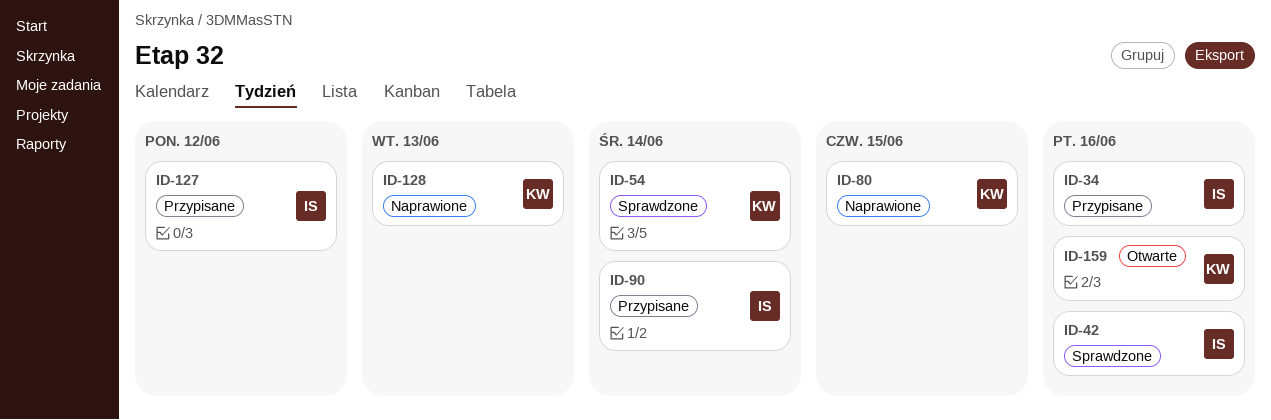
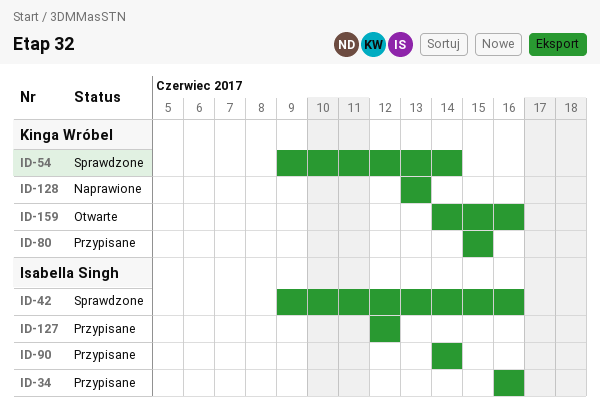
ID-80, status: Naprawione -> Przypisane

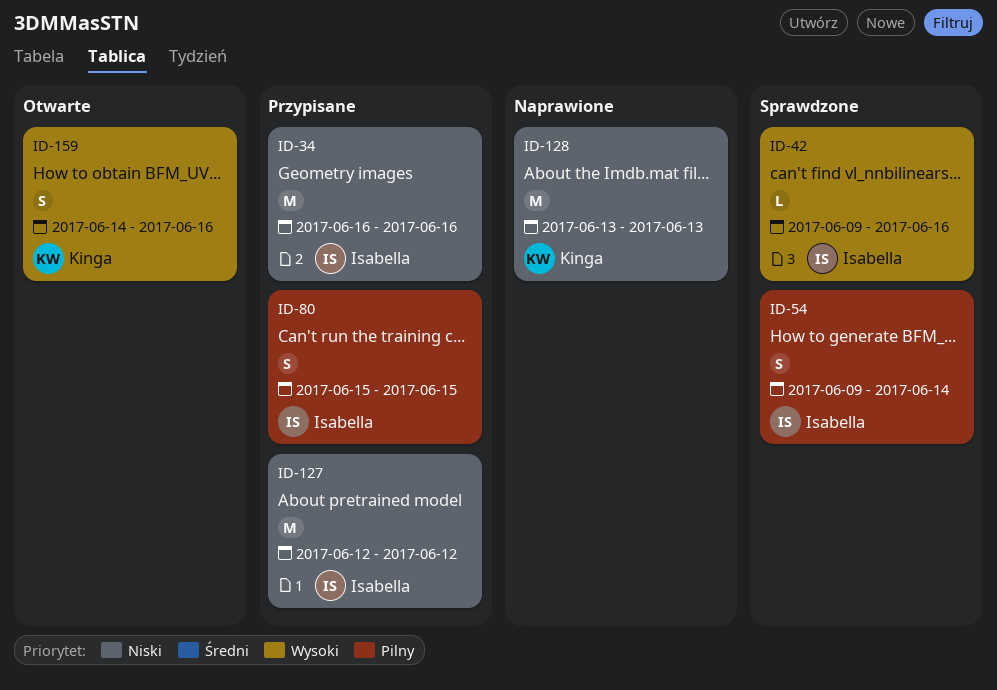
ID-54, owner: Kinga Wróbel -> Isabella Singh
ID-80, owner: Kinga Wróbel -> Isabella Singh
ID-90: present -> none

